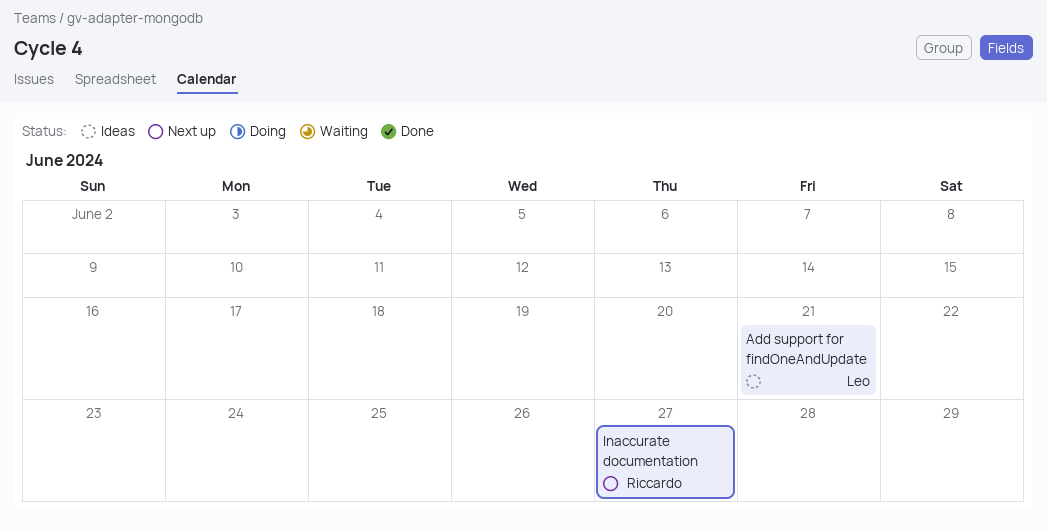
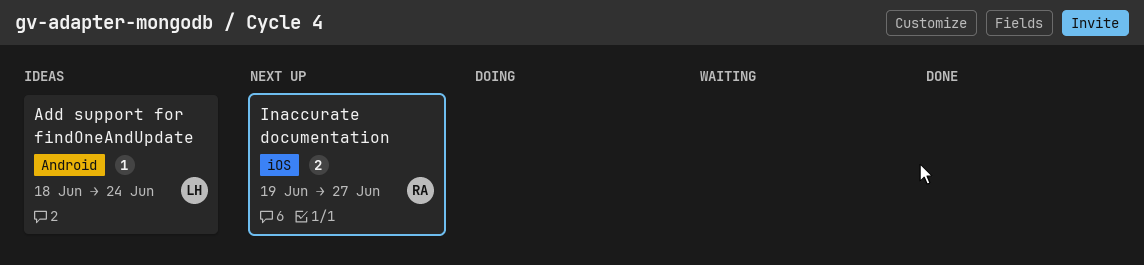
Add support for findOneAndUpdate, due: Jun 21 -> Jun 24

